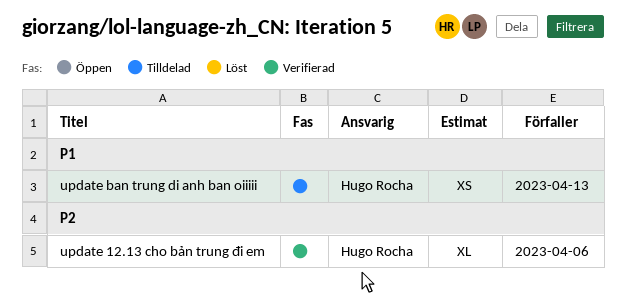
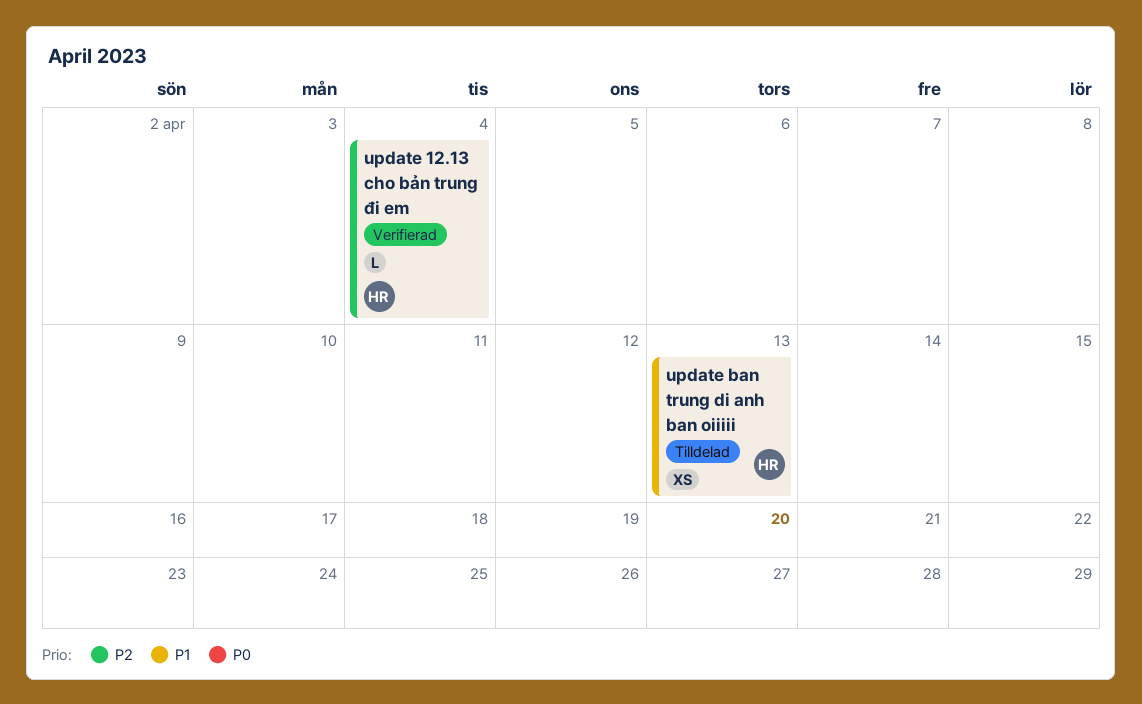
update 12.13 cho bản trung đi em, estimate: XL -> L
update 12.13 cho bản trung đi em, due: Apr 6 -> Apr 4

